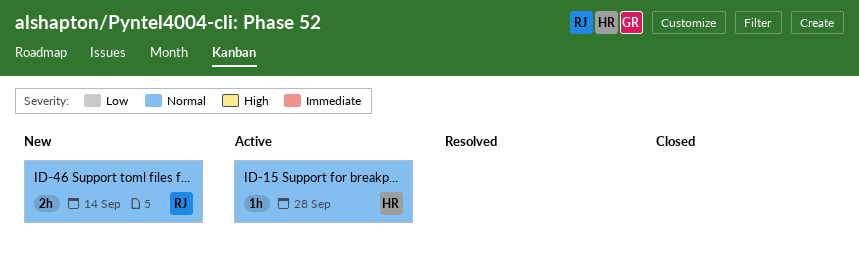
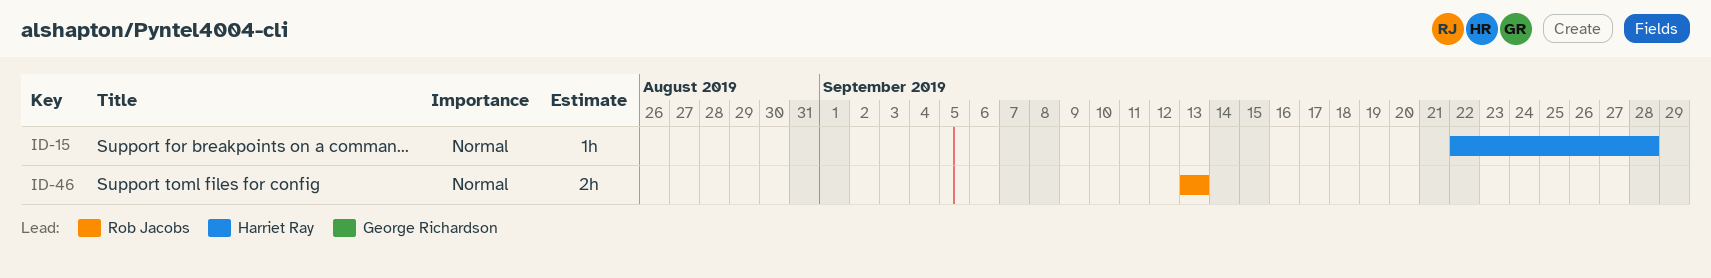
ID-46, due: Sep 14 -> Sep 13

